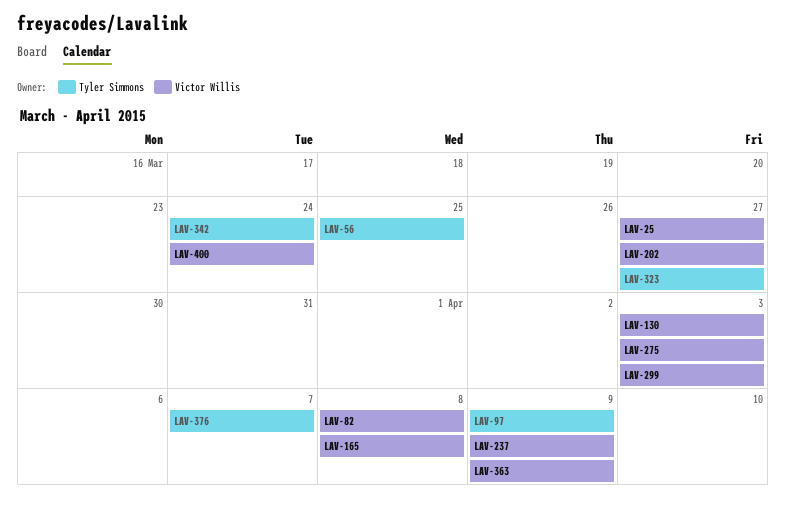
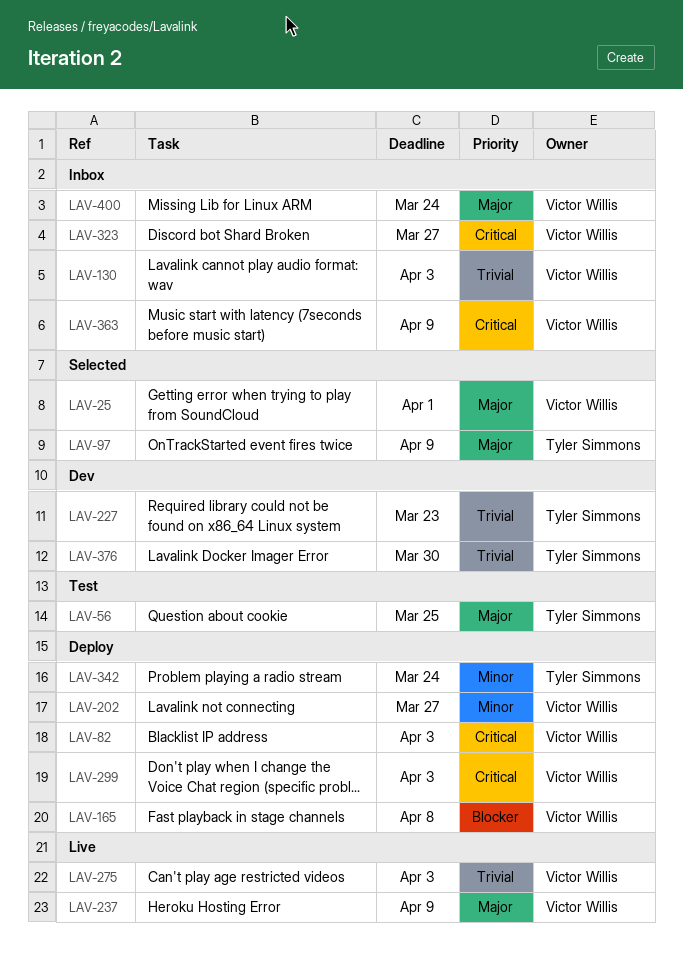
LAV-25, due: Mar 27 -> Apr 1
LAV-82, due: Apr 8 -> Apr 3
LAV-227: none -> present
LAV-323, owner: Tyler Simmons -> Victor Willis
LAV-376, due: Apr 7 -> Mar 30

